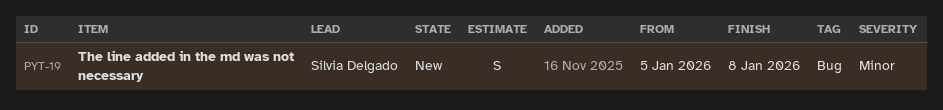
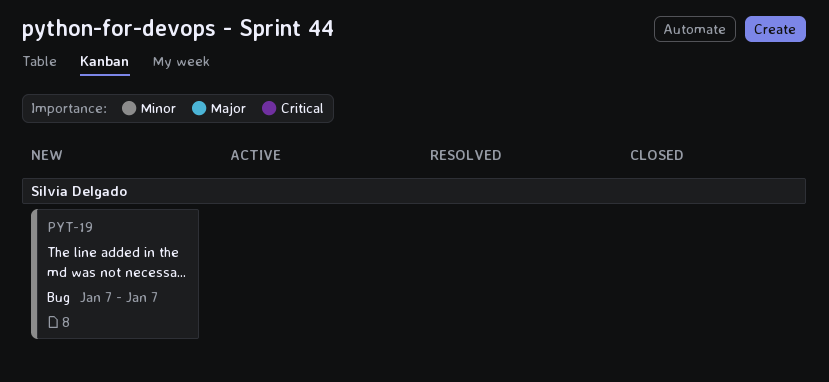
PYT-19, start: Jan 5 -> Jan 7
PYT-19, due: Jan 8 -> Jan 7

